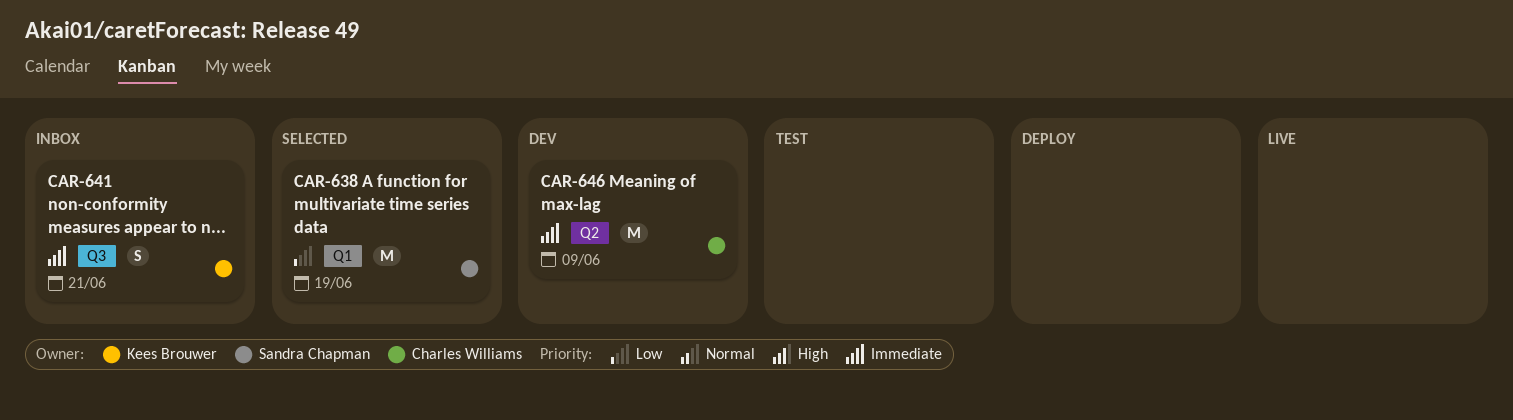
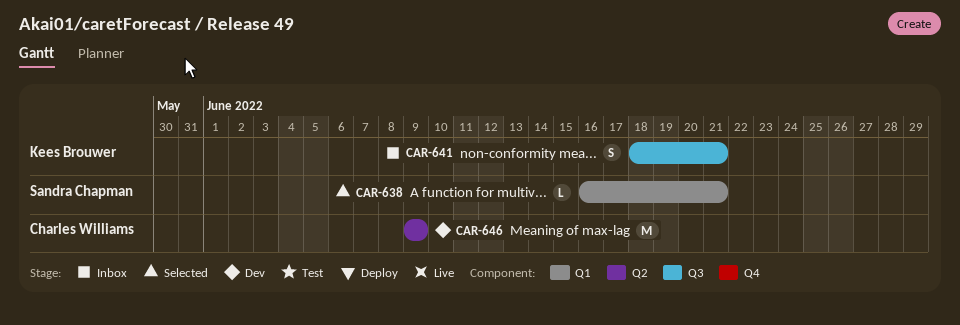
CAR-638, estimate: M -> L
CAR-638, due: Jun 19 -> Jun 21

